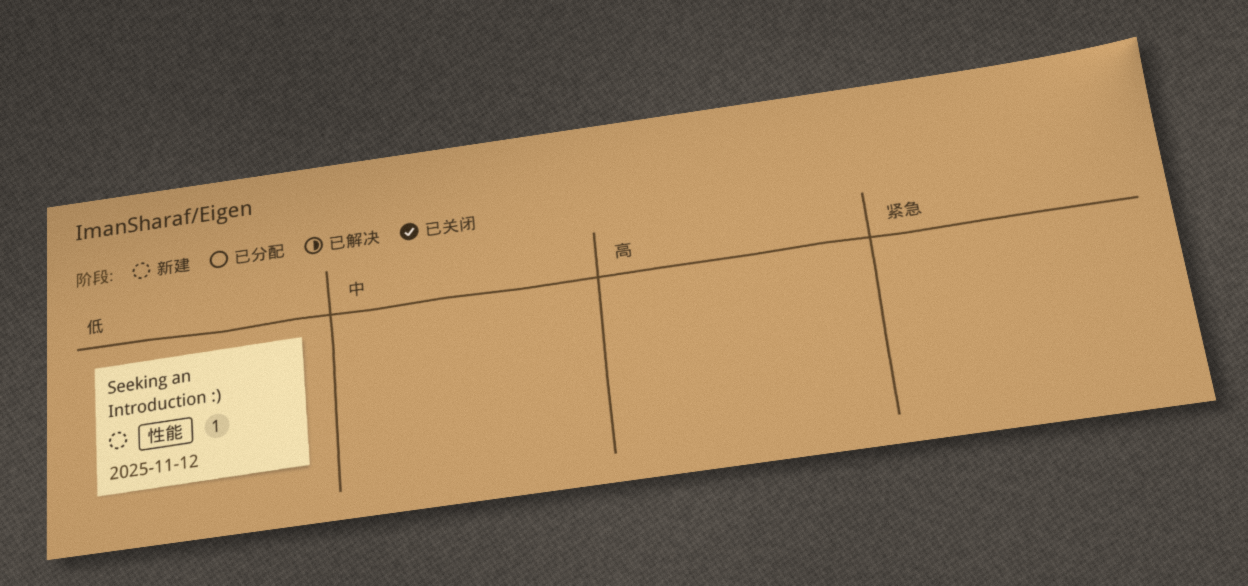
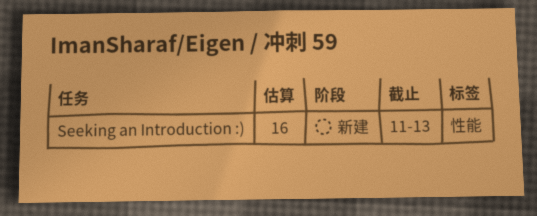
Seeking an Introduction :), estimate: 1 -> 16
Seeking an Introduction :), due: Nov 12 -> Nov 13

